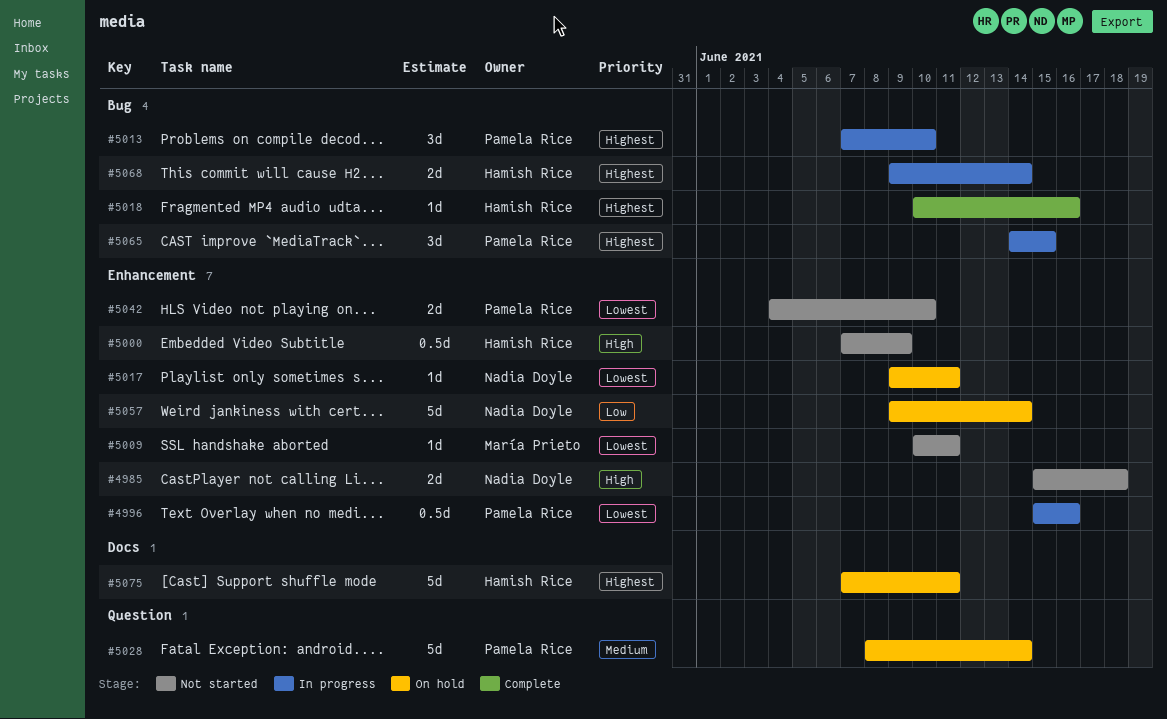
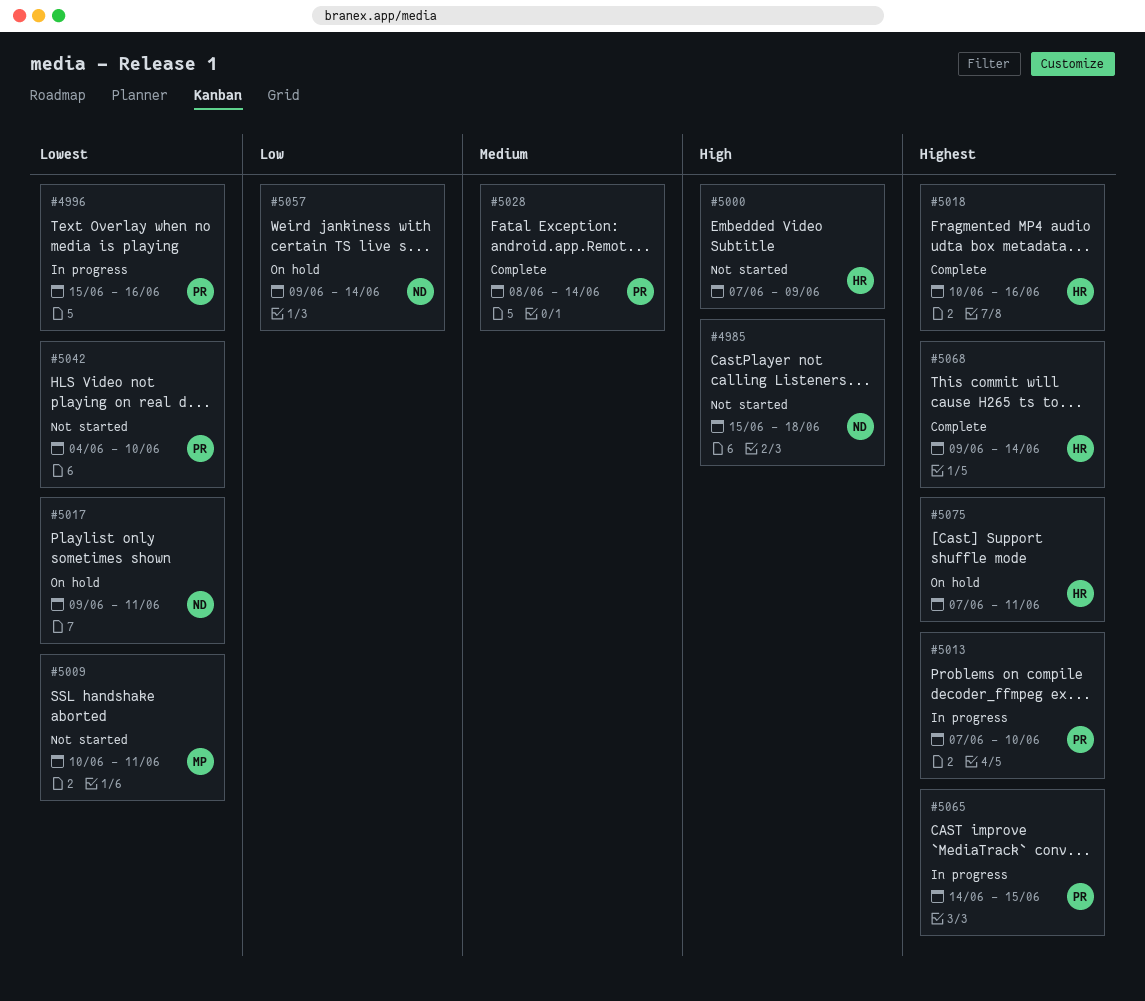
#5028, status: On hold -> Complete
#5068, status: In progress -> Complete

